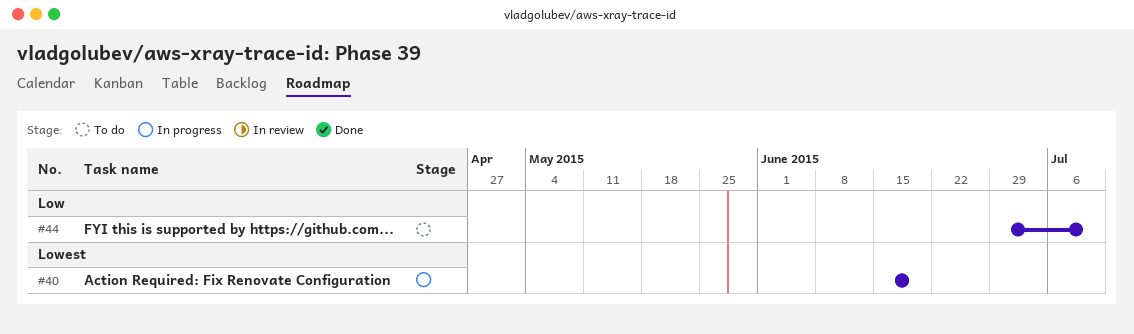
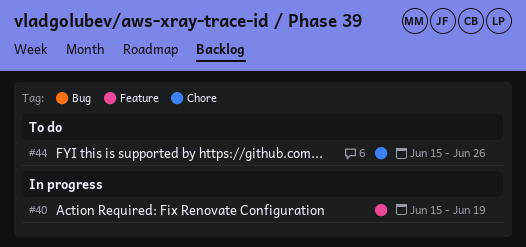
#44, start: Jun 29 -> Jun 15
#44, due: Jul 10 -> Jun 26

